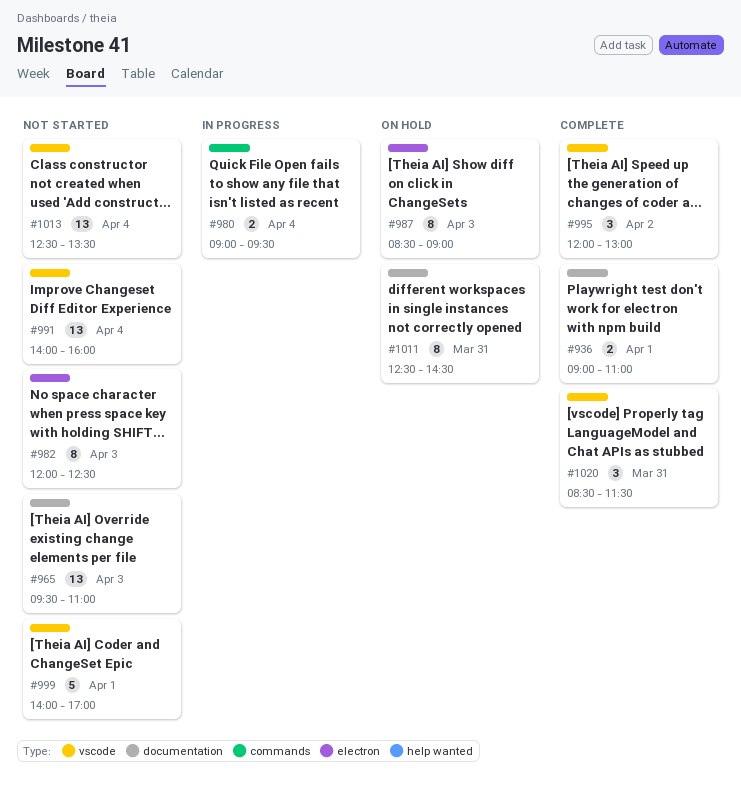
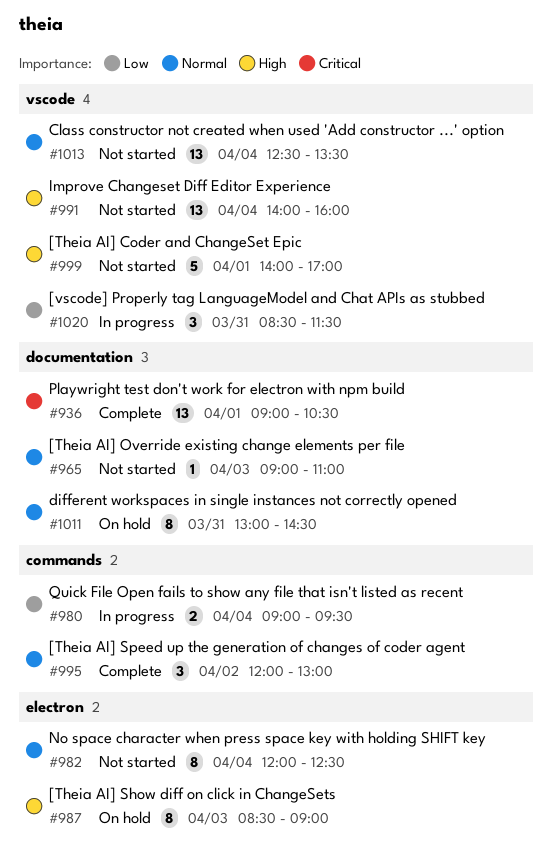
#936, estimate: 2 -> 13
#936, ends: 11:00 -> 10:30
#965, estimate: 13 -> 1
#965, begins: 09:30 -> 09:00
#982, day: Apr 3 -> Apr 4
#995, label: vscode -> commands
#1011, begins: 12:30 -> 13:00
#1020, status: Complete -> In progress

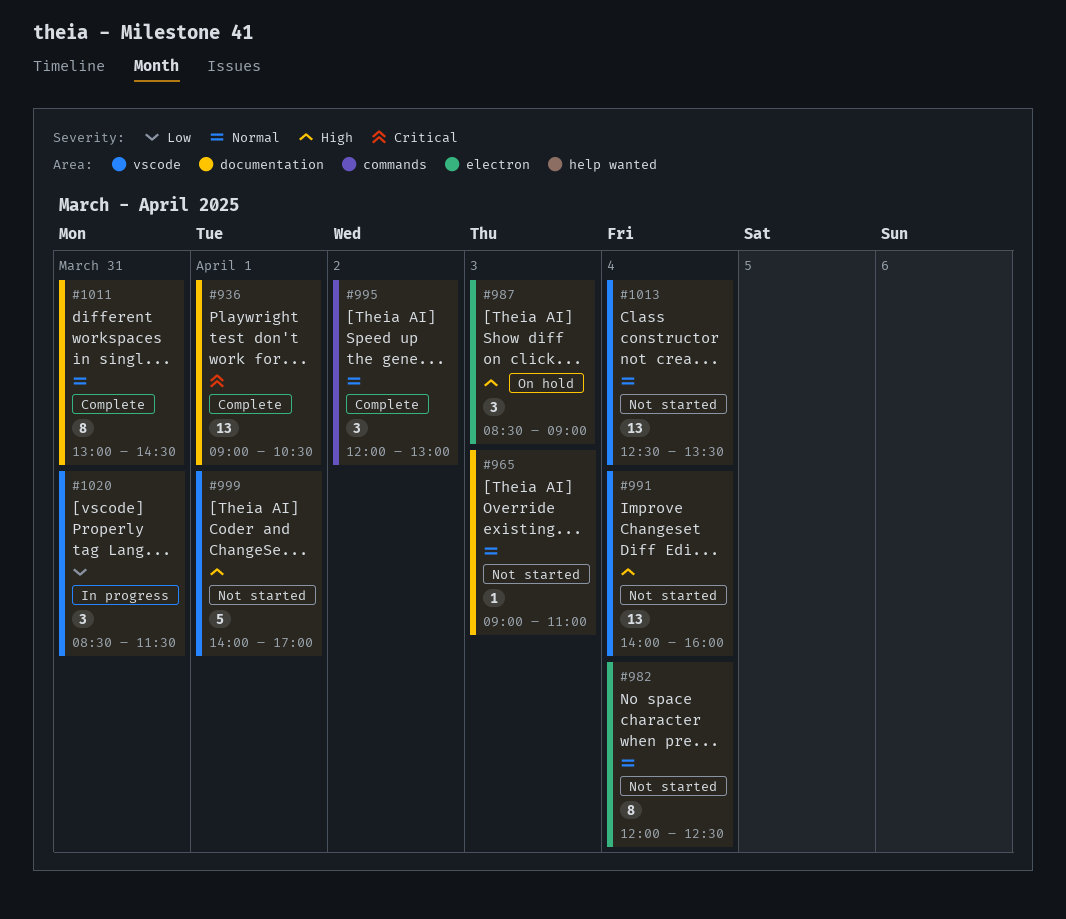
#980: present -> none
#987, estimate: 8 -> 3
#1011, status: On hold -> Complete

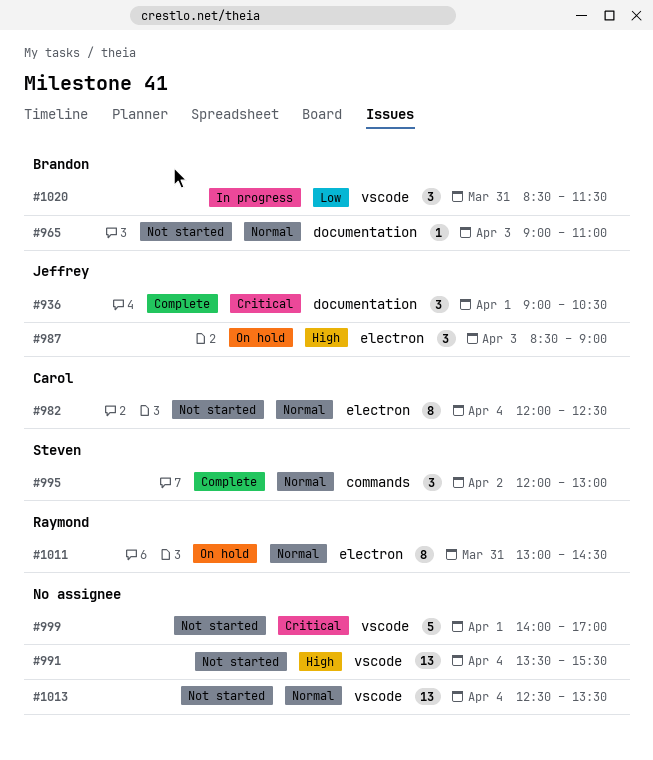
#936, estimate: 13 -> 3
#991, begins: 14:00 -> 13:30
#991, ends: 16:00 -> 15:30
#999, priority: High -> Critical
#1011, status: Complete -> On hold
#1011, label: documentation -> electron

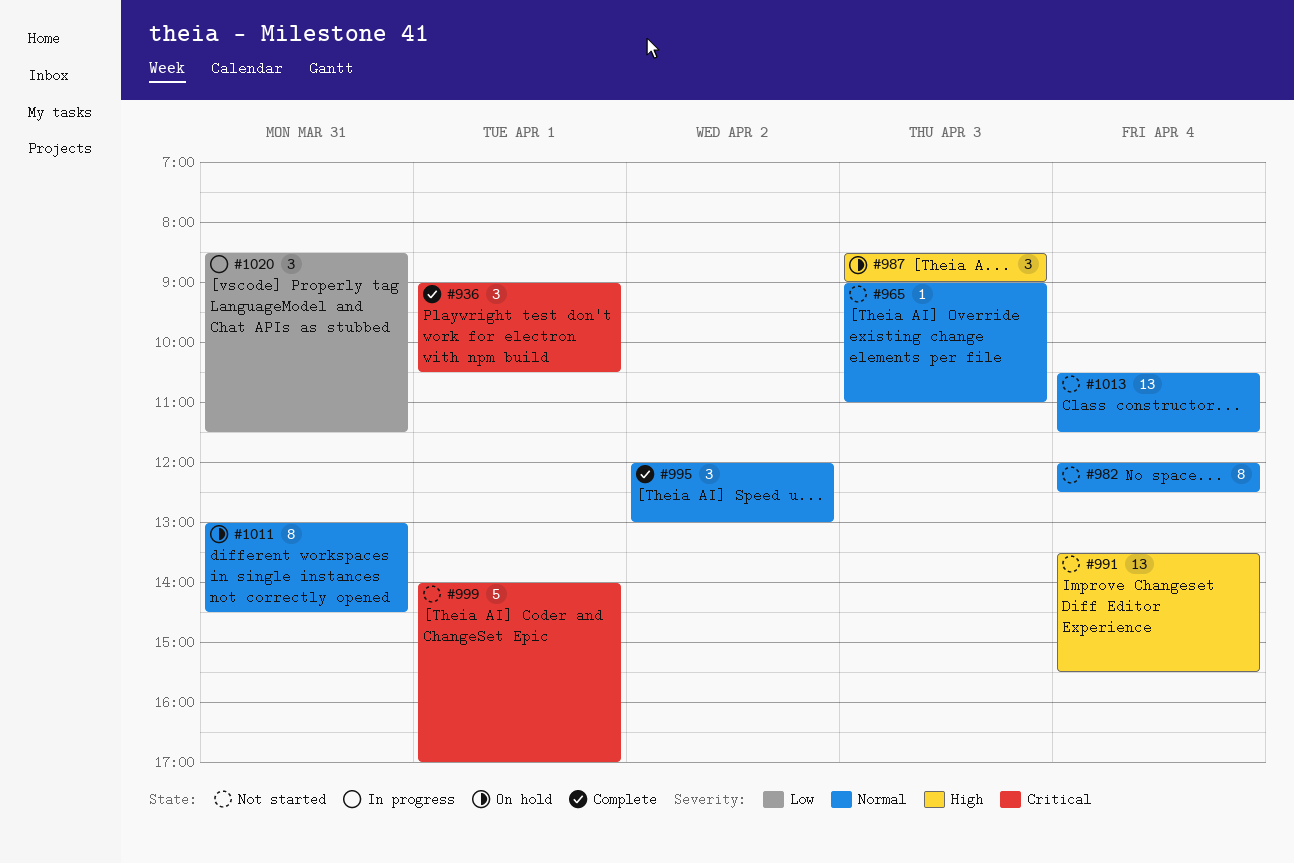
#1013, begins: 12:30 -> 10:30
#1013, ends: 13:30 -> 11:30

